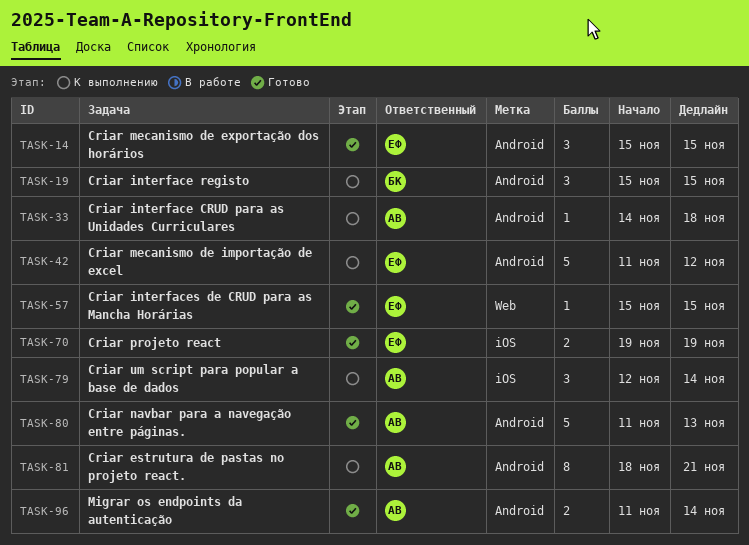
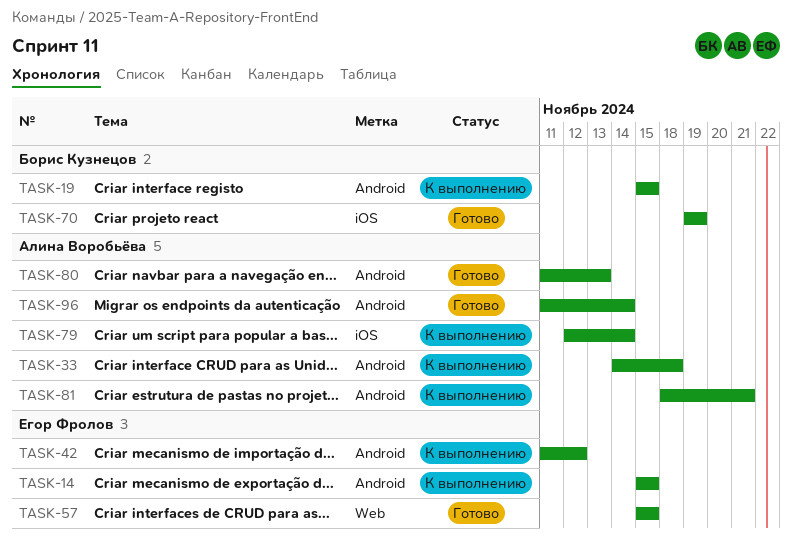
TASK-14, status: Готово -> К выполнению
TASK-70, owner: Егор Фролов -> Борис Кузнецов

